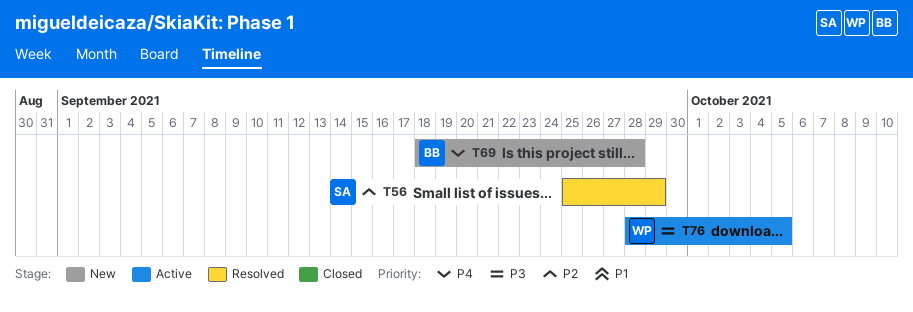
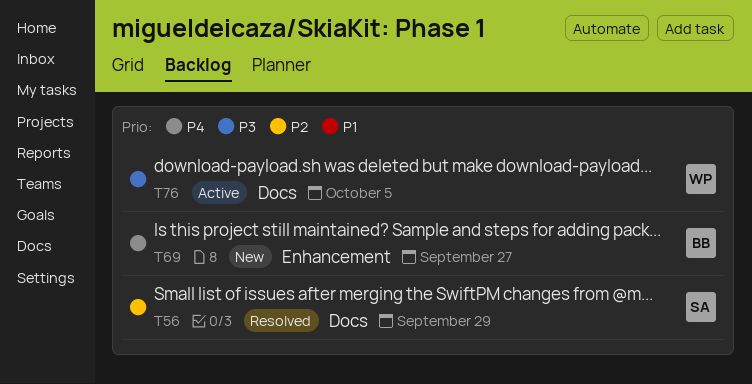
T69, due: Sep 28 -> Sep 27

